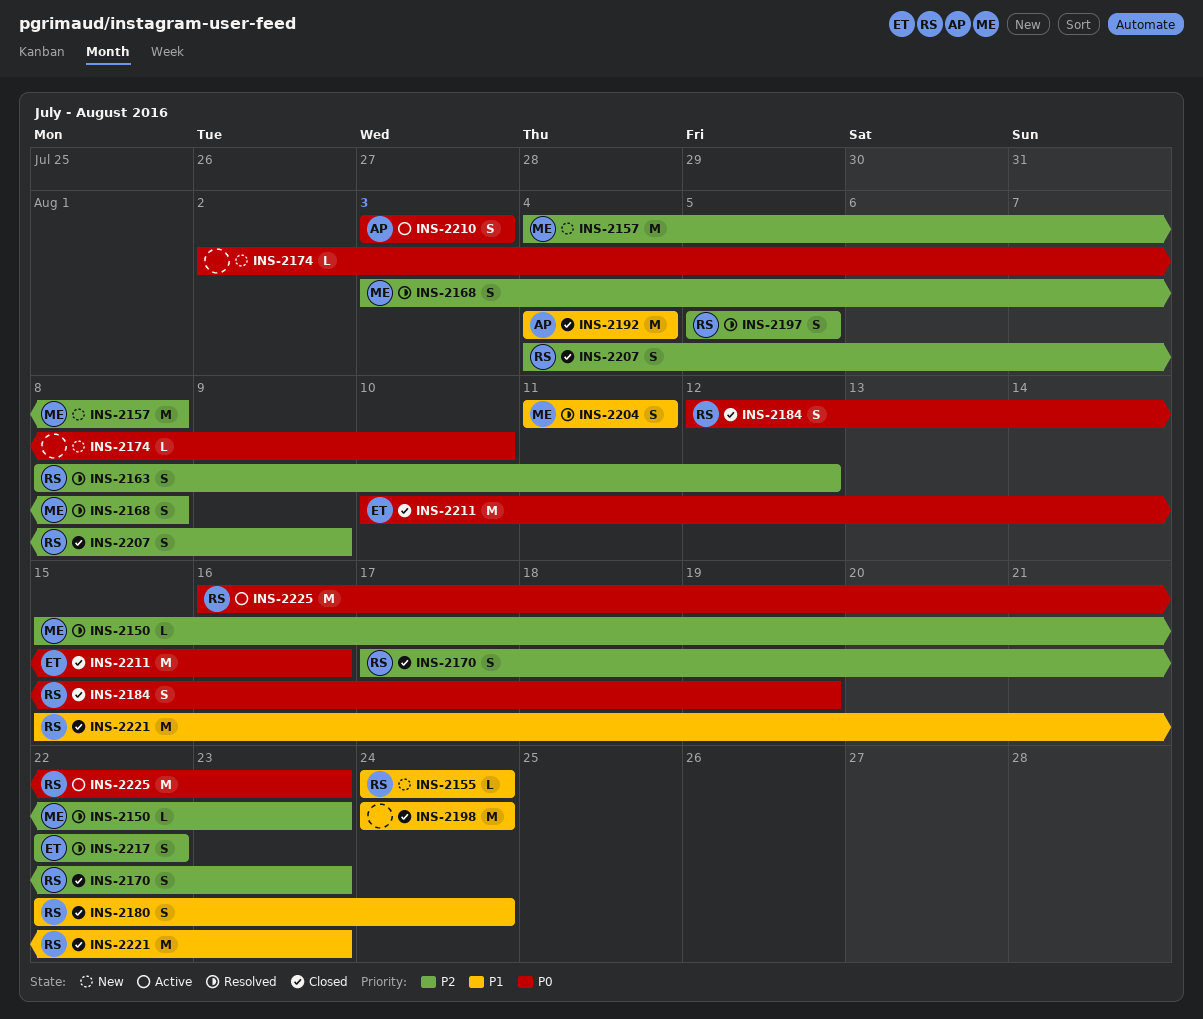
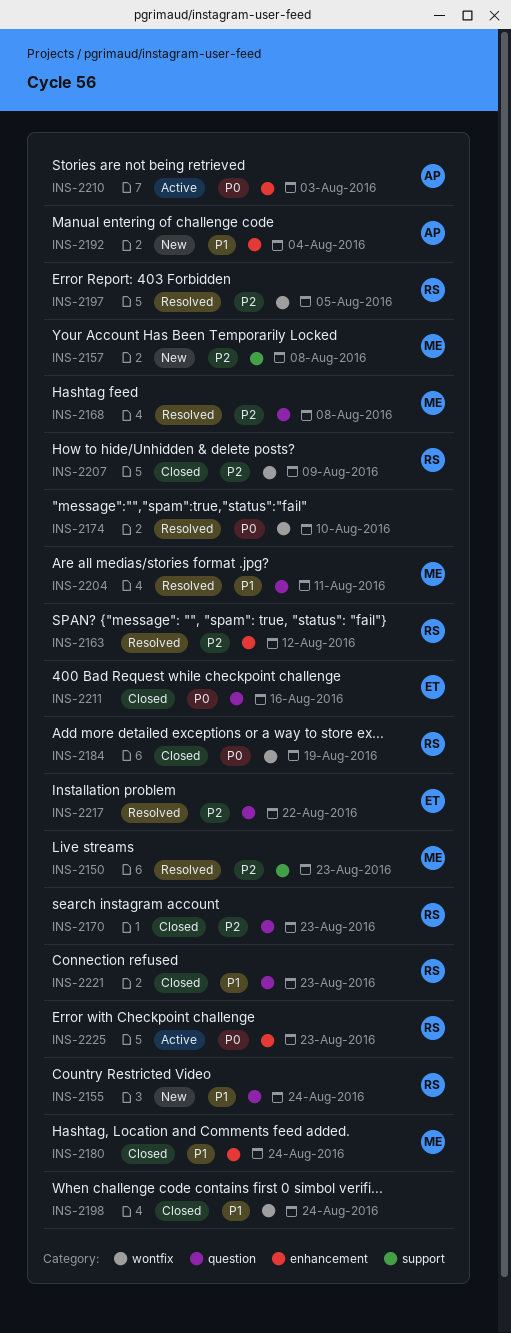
INS-2174, status: New -> Resolved
INS-2180, owner: RS -> ME
INS-2192, status: Closed -> New

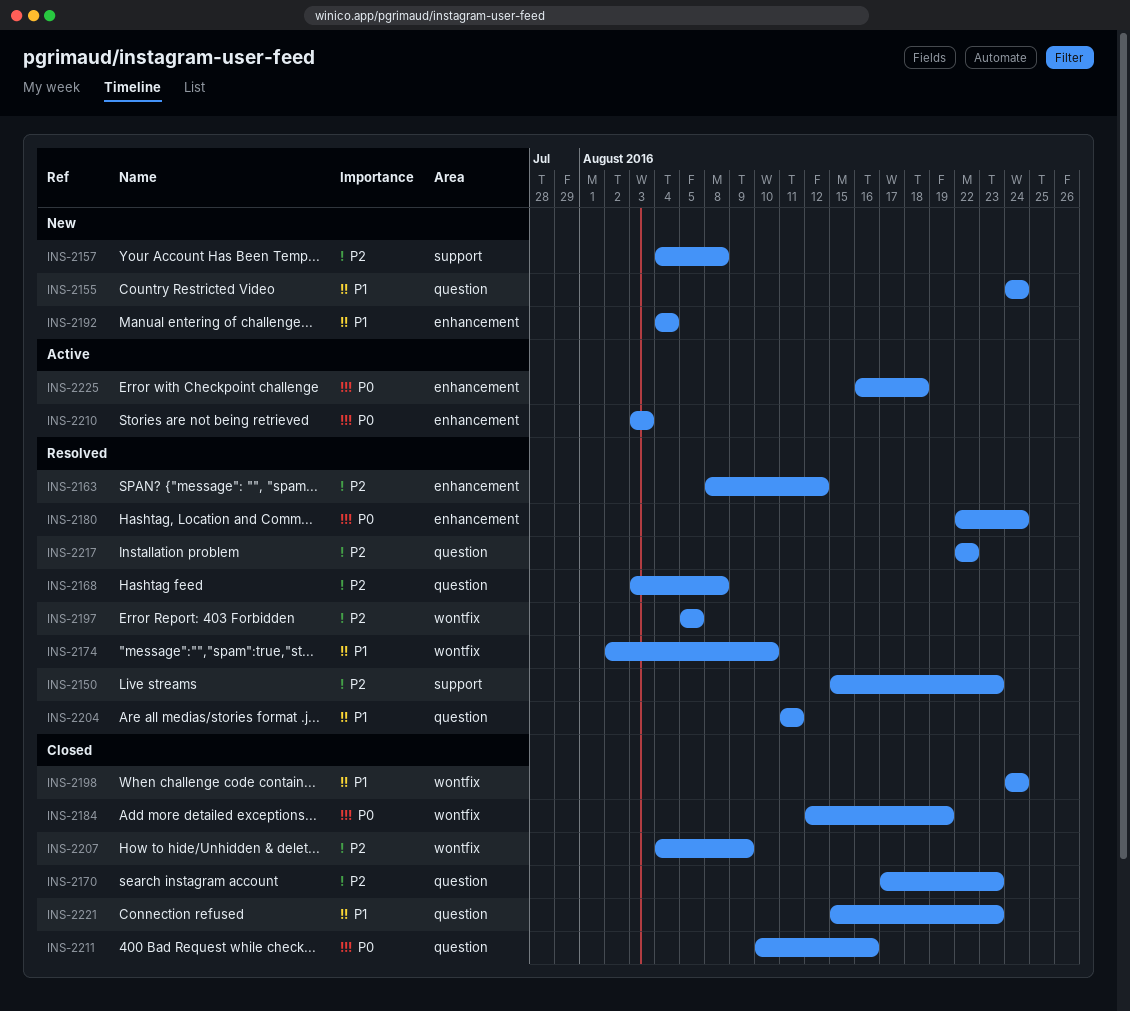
INS-2174, priority: P0 -> P1
INS-2180, status: Closed -> Resolved
INS-2180, priority: P1 -> P0
INS-2225, due: Aug 23 -> Aug 18

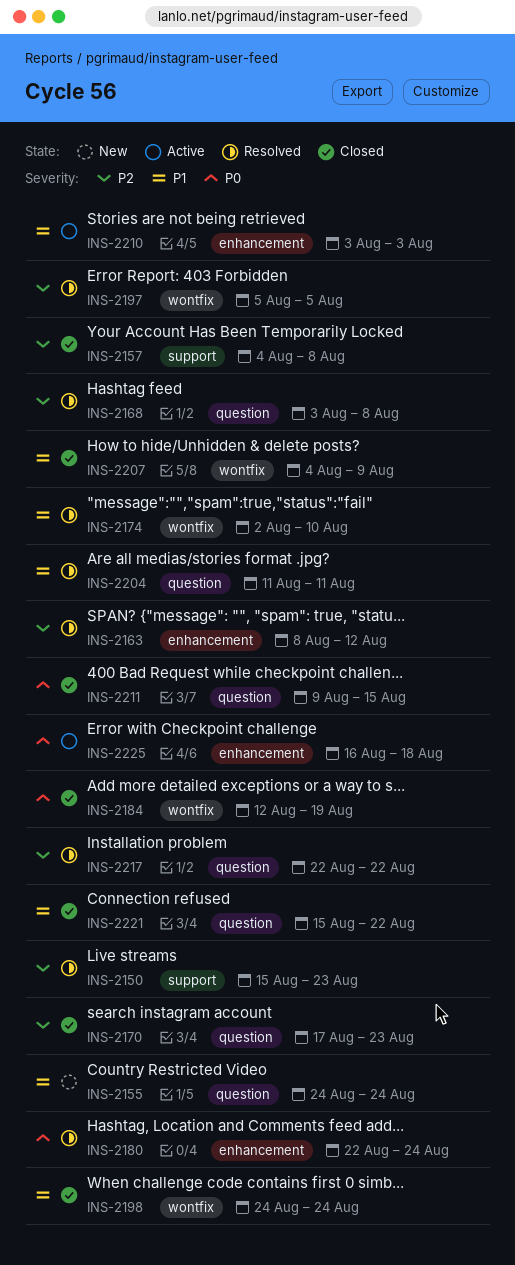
INS-2157, status: New -> Closed
INS-2192: present -> none
INS-2207, priority: P2 -> P1
INS-2210, priority: P0 -> P1
INS-2211, start: Aug 10 -> Aug 9
INS-2211, due: Aug 16 -> Aug 15
INS-2221, due: Aug 23 -> Aug 22

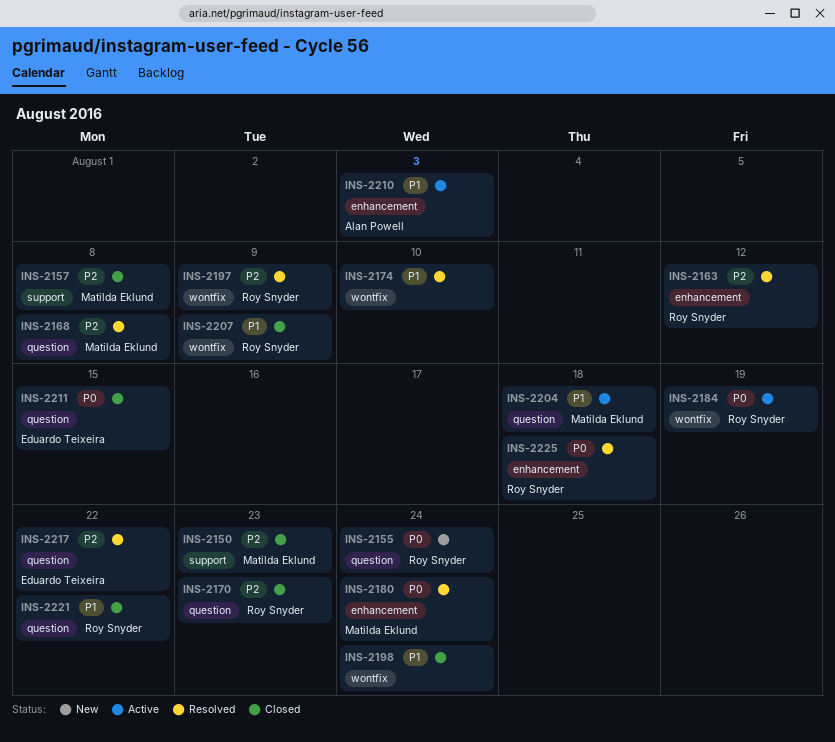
INS-2150, status: Resolved -> Closed
INS-2155, priority: P1 -> P0
INS-2184, status: Closed -> Active
INS-2197, due: Aug 5 -> Aug 9
INS-2204, status: Resolved -> Active
INS-2204, due: Aug 11 -> Aug 18
INS-2225, status: Active -> Resolved

